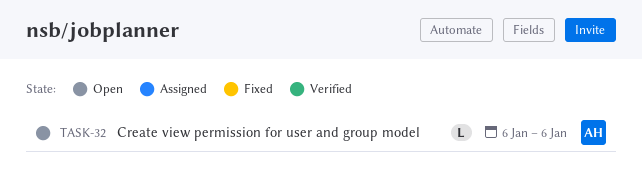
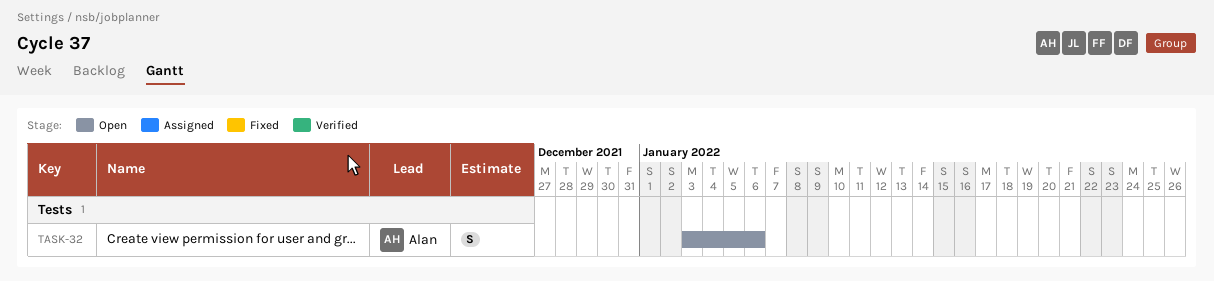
TASK-32, estimate: L -> S
TASK-32, start: Jan 6 -> Jan 3

